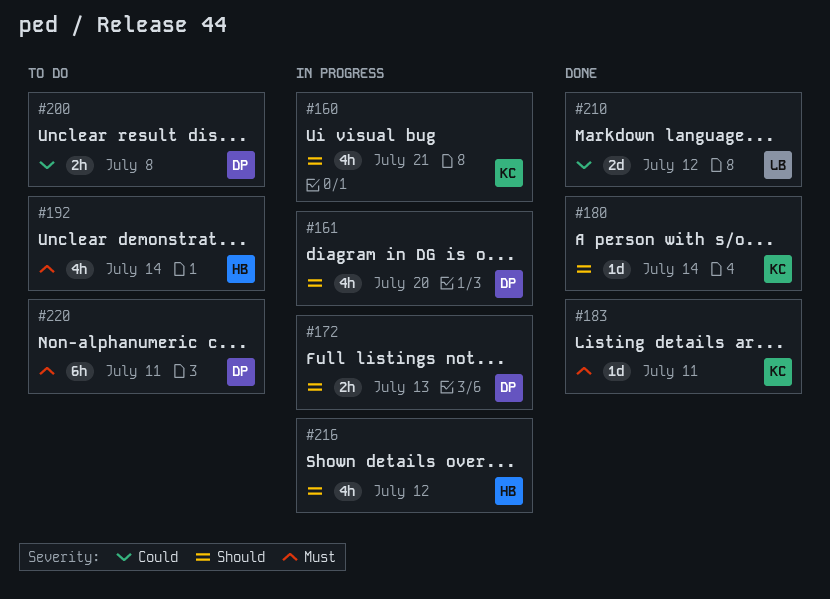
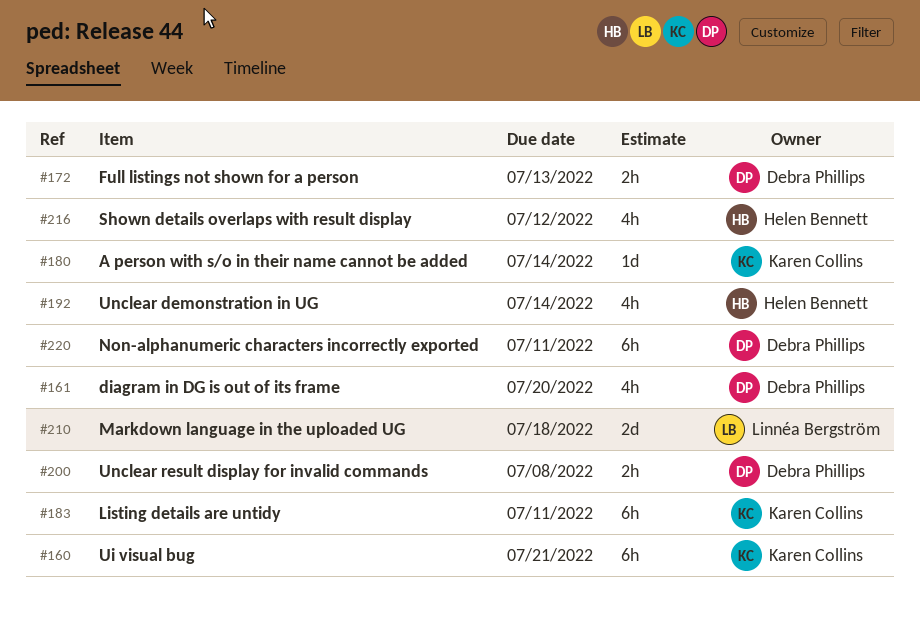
#160, estimate: 4h -> 6h
#183, estimate: 1d -> 6h
#210, due: Jul 12 -> Jul 18

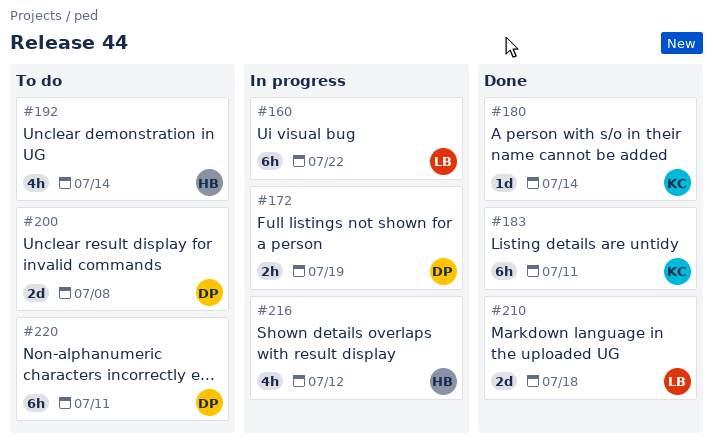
#160, owner: Karen Collins -> Linnéa Bergström
#160, due: Jul 21 -> Jul 22
#161: present -> none
#172, due: Jul 13 -> Jul 19
#200, estimate: 2h -> 2d

